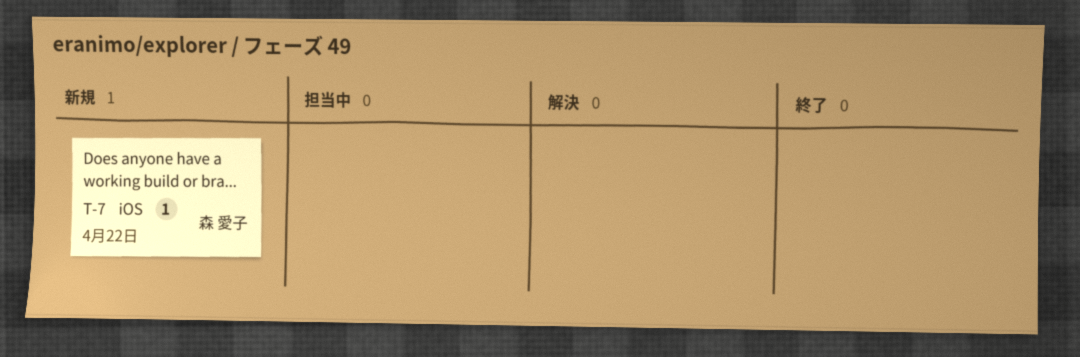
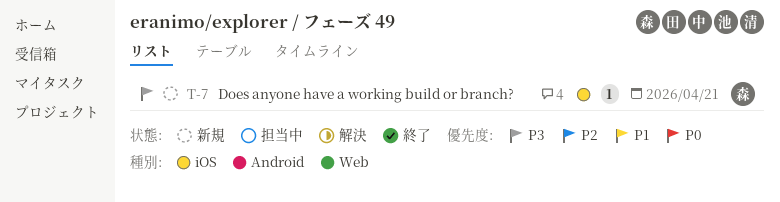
T-7, due: Apr 22 -> Apr 21

